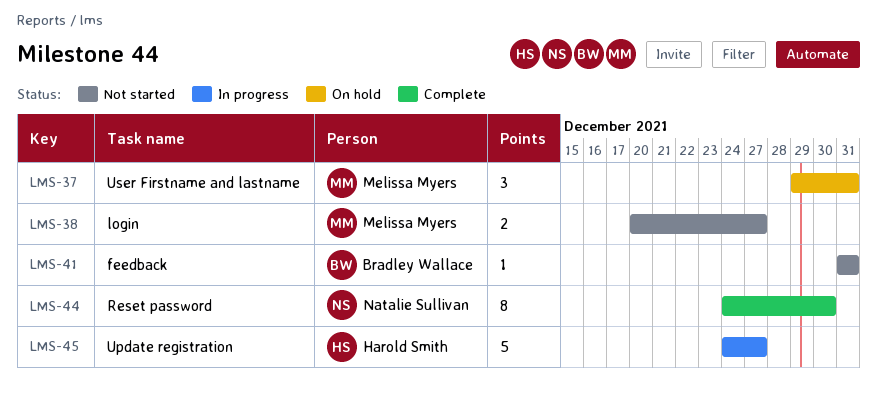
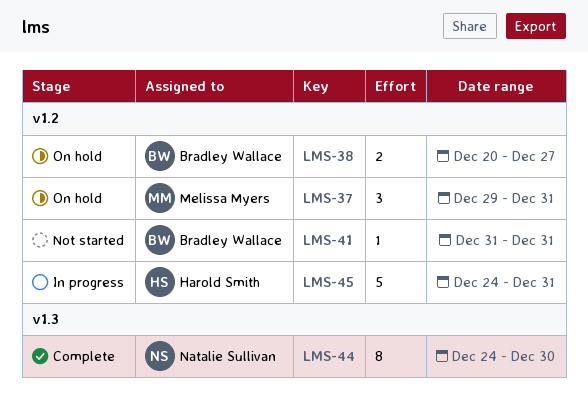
LMS-38, status: Not started -> On hold
LMS-38, owner: Melissa Myers -> Bradley Wallace
LMS-45, due: Dec 27 -> Dec 31

